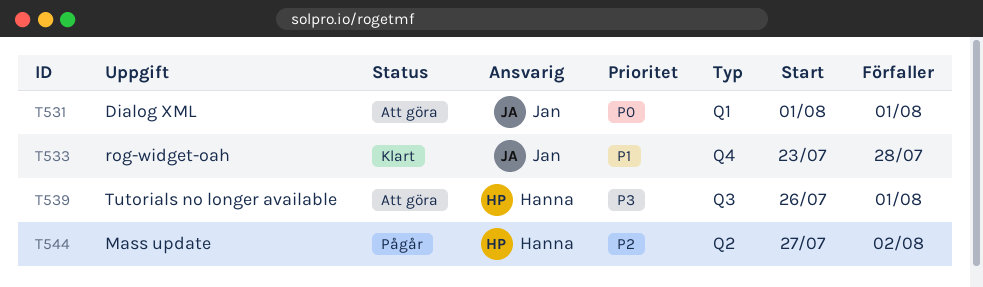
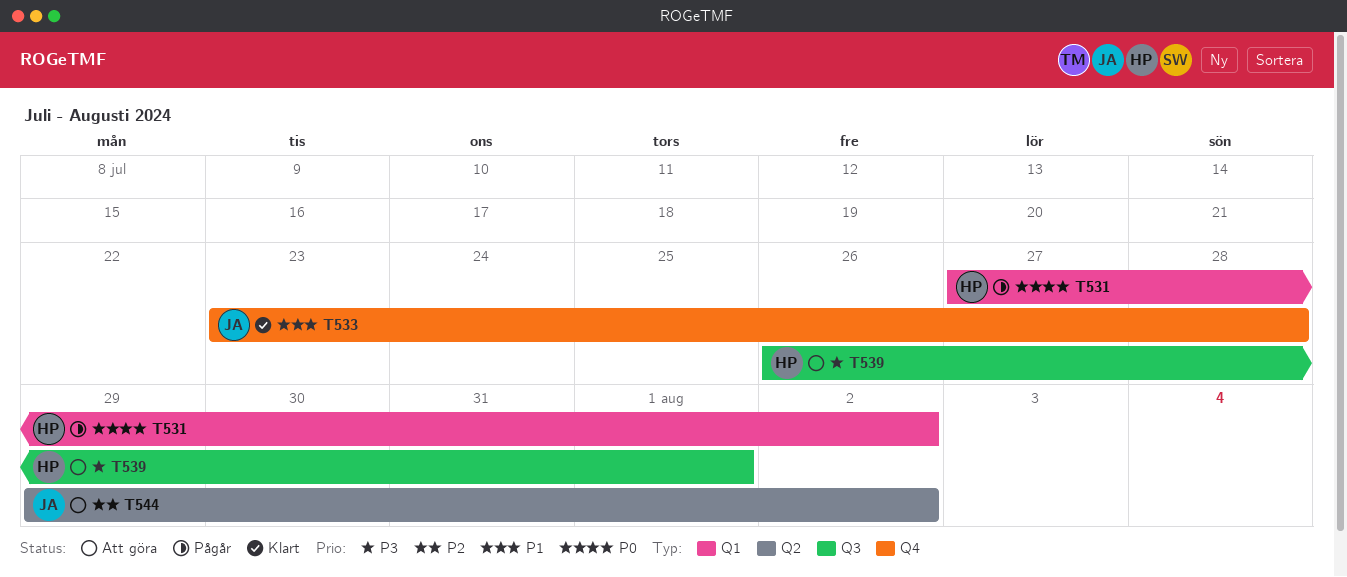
T531, status: Att göra -> Pågår
T531, owner: Jan -> Hanna
T531, start: Aug 1 -> Jul 27
T531, due: Aug 1 -> Aug 2
T544, status: Pågår -> Att göra
T544, owner: Hanna -> Jan
T544, start: Jul 27 -> Jul 29

